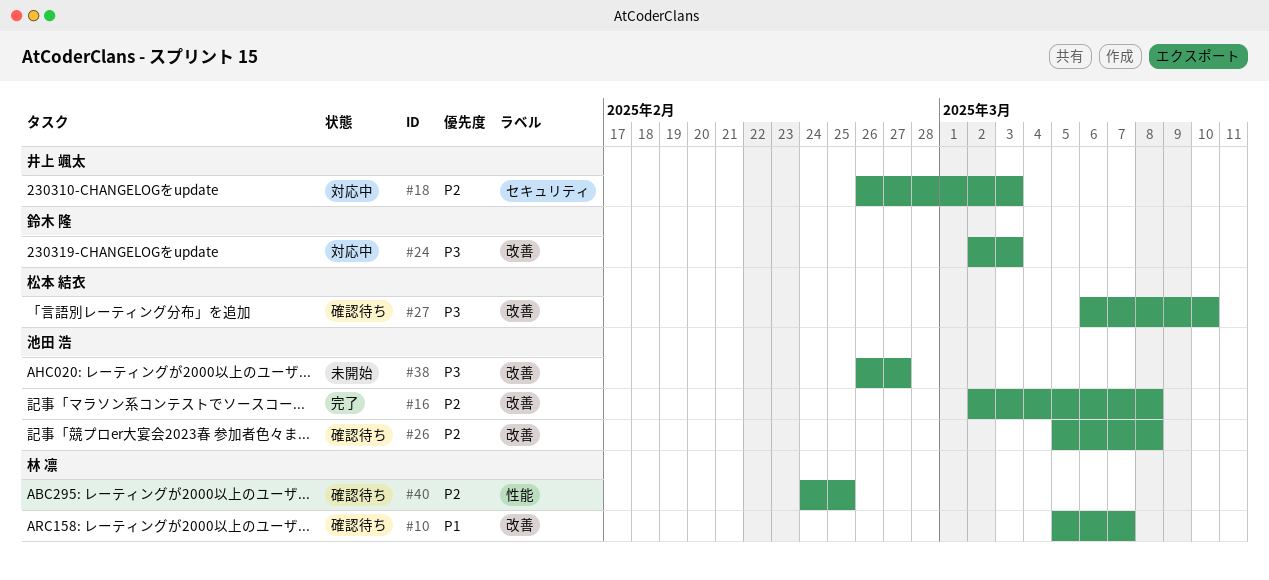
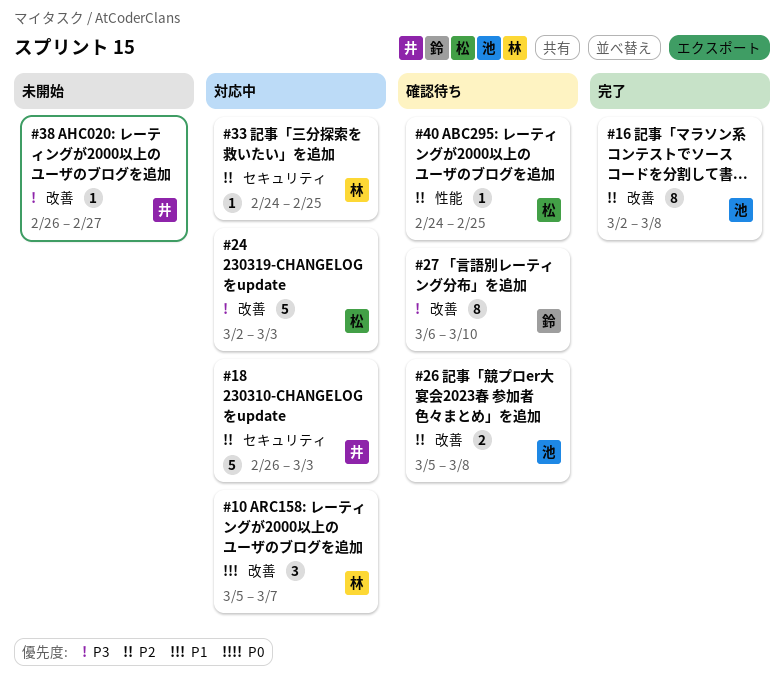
#10, status: 確認待ち -> 対応中
#24, owner: 鈴木 隆 -> 松本 結衣
#27, owner: 松本 結衣 -> 鈴木 隆
#33: none -> present
#38, owner: 池田 浩 -> 井上 颯太
#40, owner: 林 凛 -> 松本 結衣

